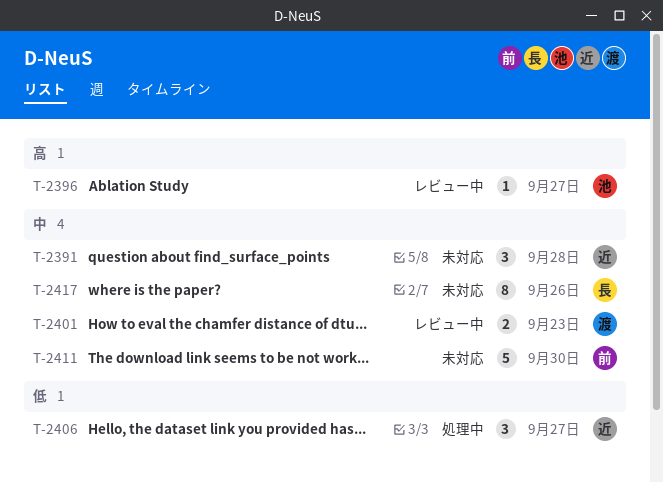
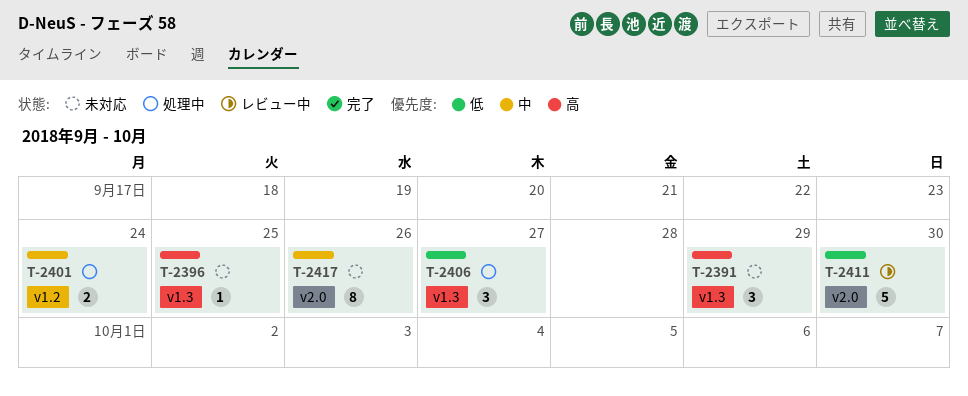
T-2391, priority: 中 -> 高
T-2391, due: Sep 28 -> Sep 29
T-2396, status: レビュー中 -> 未対応
T-2396, due: Sep 27 -> Sep 25
T-2401, status: レビュー中 -> 処理中
T-2401, due: Sep 23 -> Sep 24
T-2411, status: 未対応 -> レビュー中
T-2411, priority: 中 -> 低

